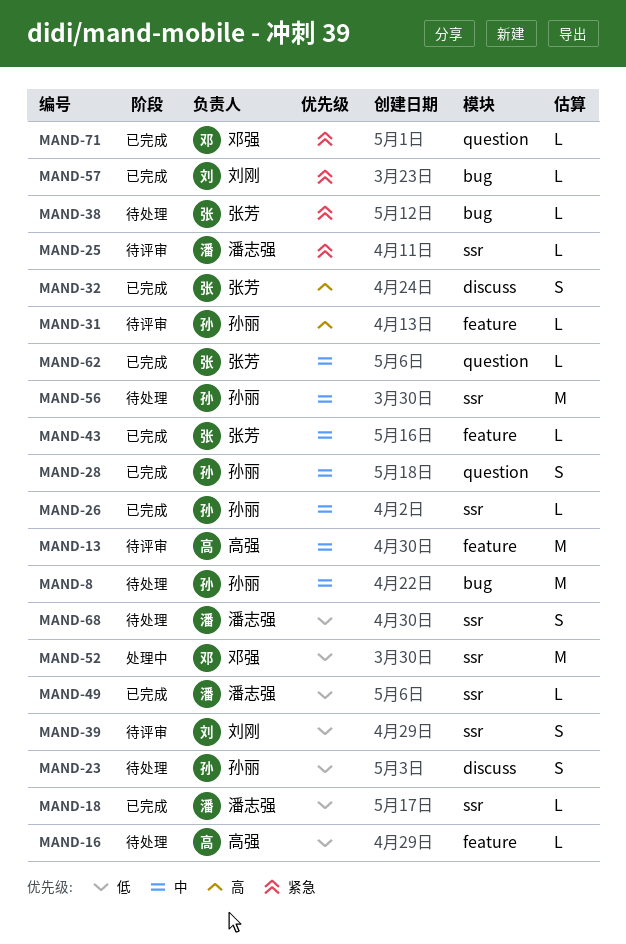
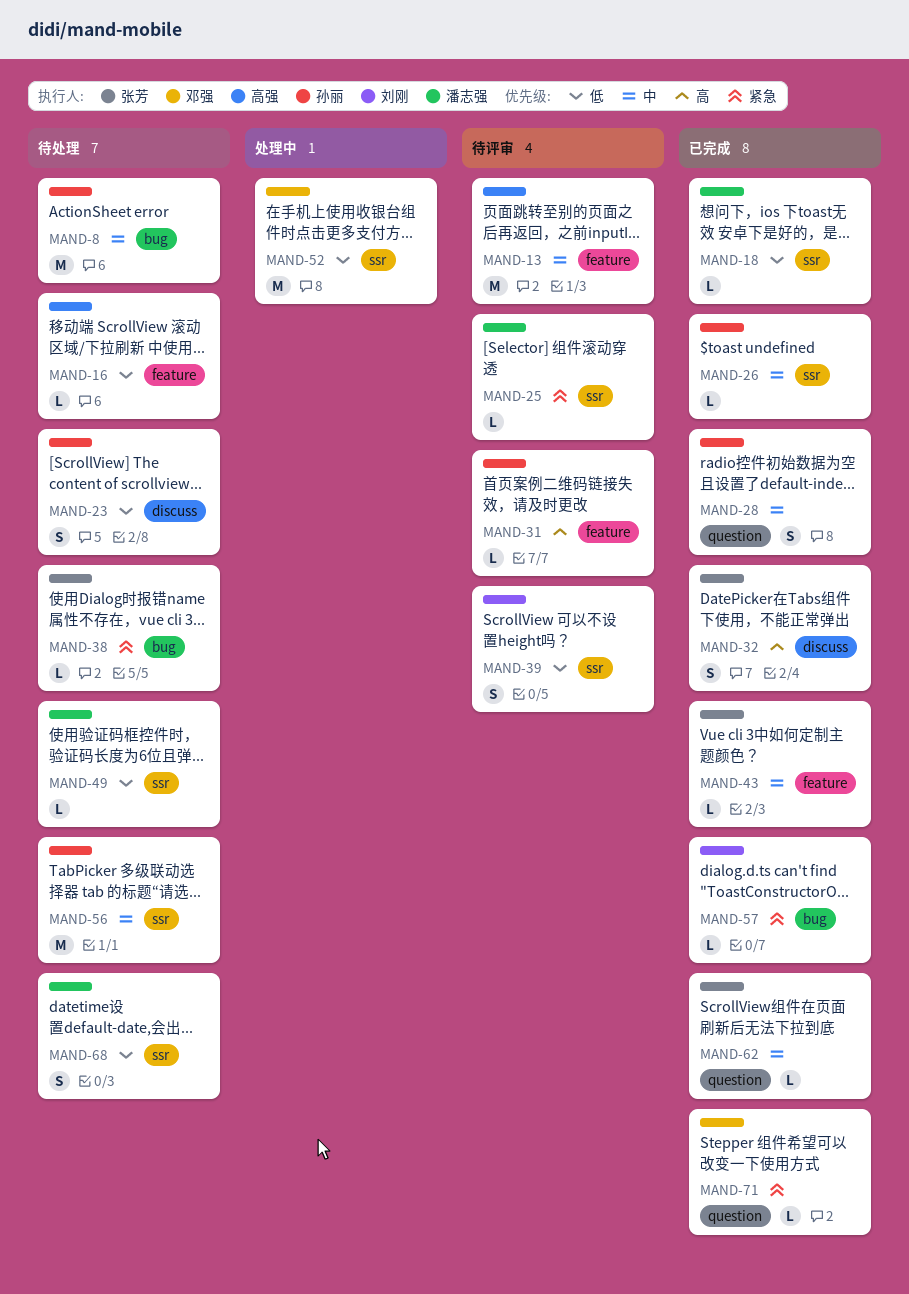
MAND-49, status: 已完成 -> 待处理

